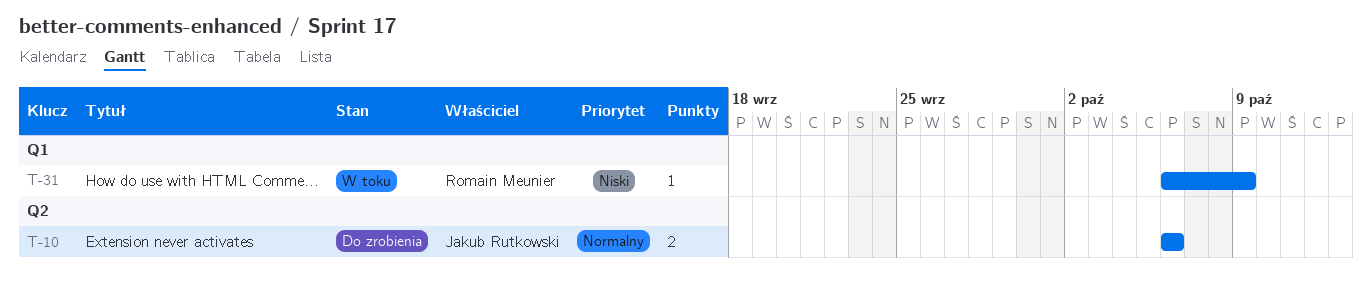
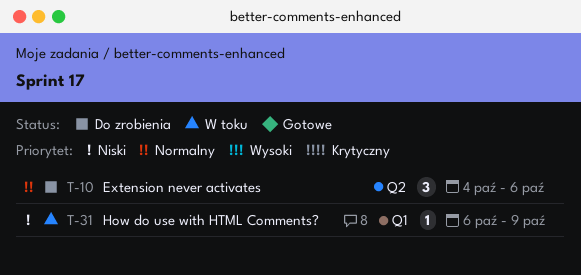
T-10, estimate: 2 -> 3
T-10, start: Oct 6 -> Oct 4

